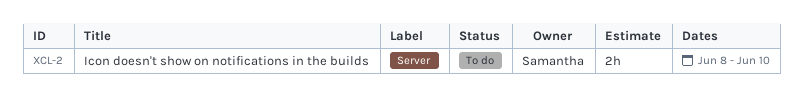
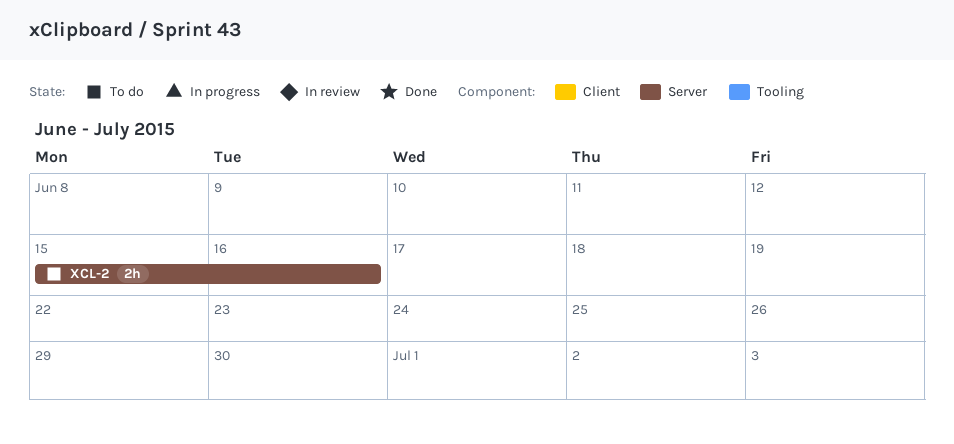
XCL-2, start: Jun 8 -> Jun 15
XCL-2, due: Jun 10 -> Jun 16

